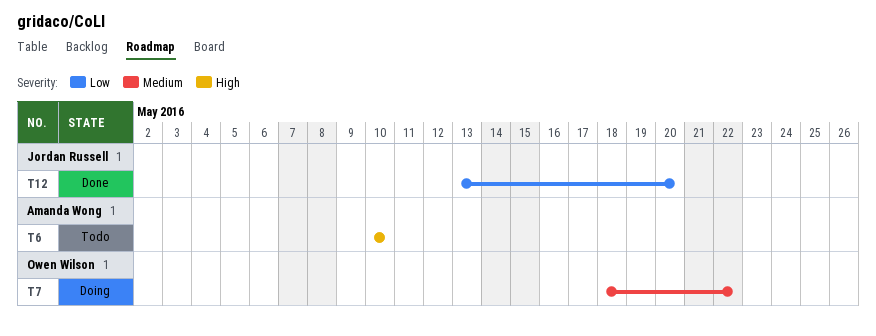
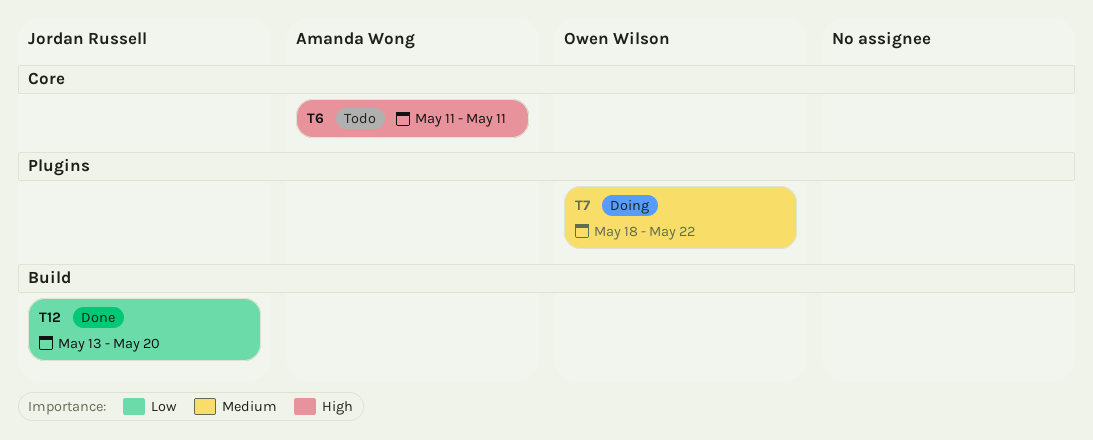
T6, start: May 10 -> May 11
T6, due: May 10 -> May 11

